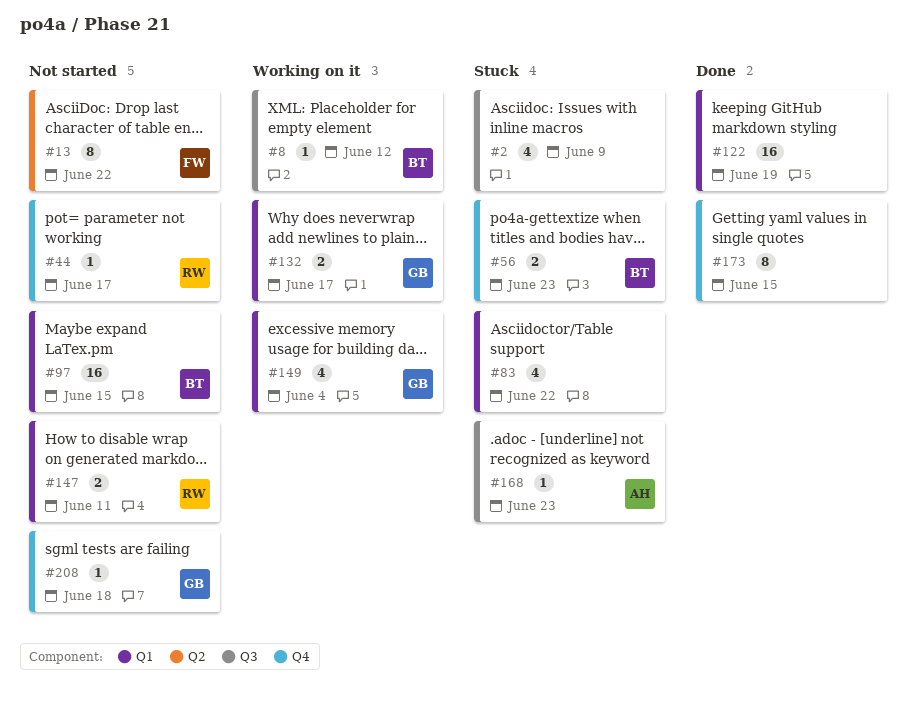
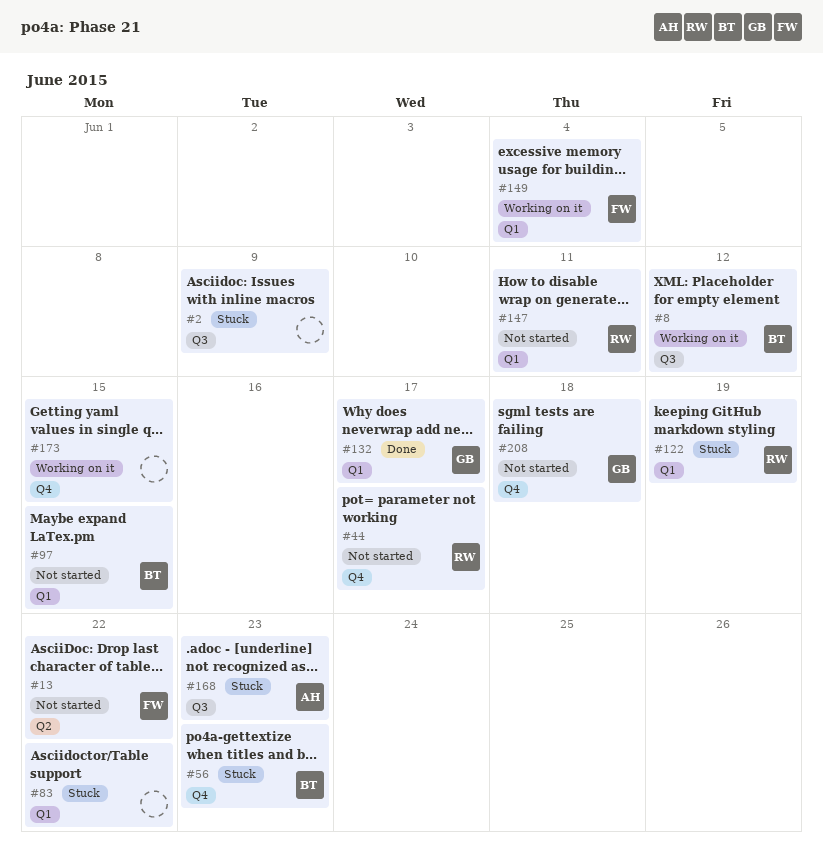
#122, status: Done -> Stuck
#122, owner: none -> RW
#132, status: Working on it -> Done
#149, owner: GB -> FW
#173, status: Done -> Working on it

